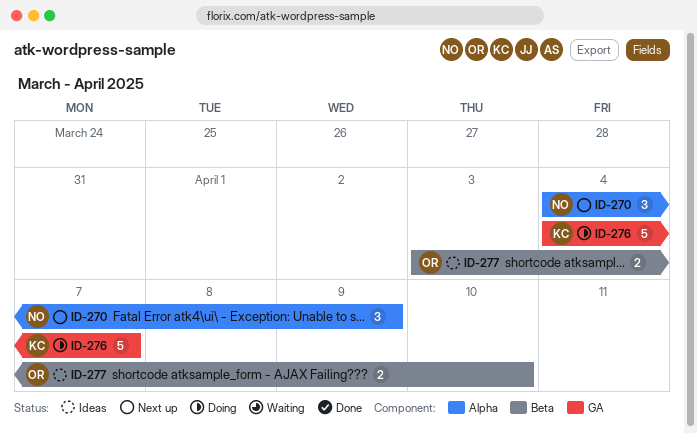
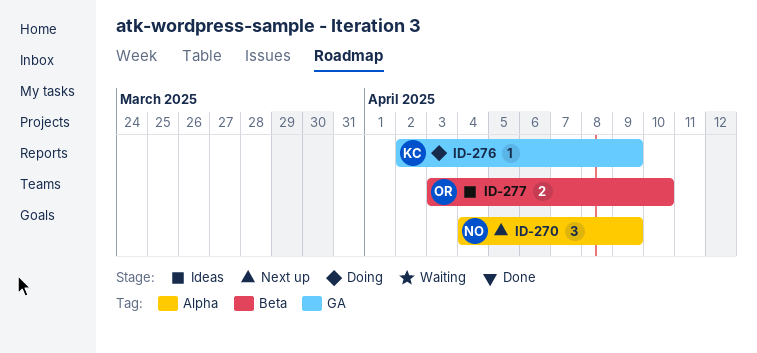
ID-276, estimate: 5 -> 1
ID-276, start: Apr 4 -> Apr 2
ID-276, due: Apr 7 -> Apr 9

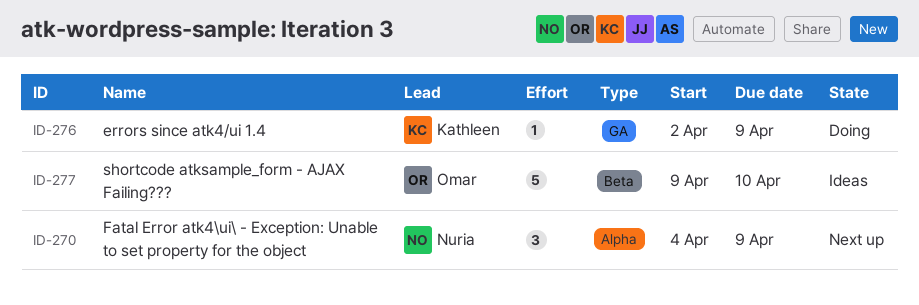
ID-277, estimate: 2 -> 5
ID-277, start: Apr 3 -> Apr 9

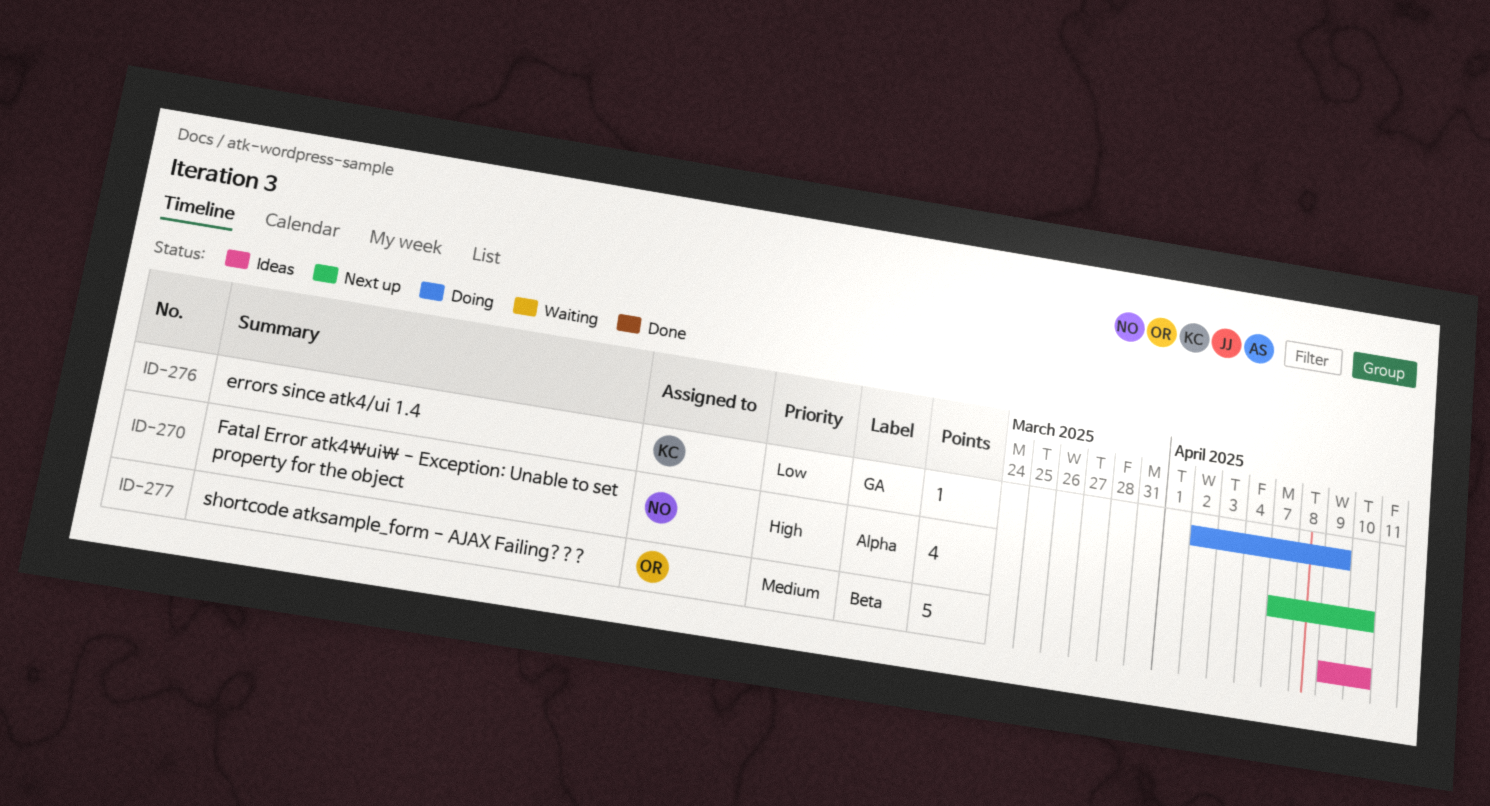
ID-270, estimate: 3 -> 4
ID-270, start: Apr 4 -> Apr 7
ID-270, due: Apr 9 -> Apr 10

